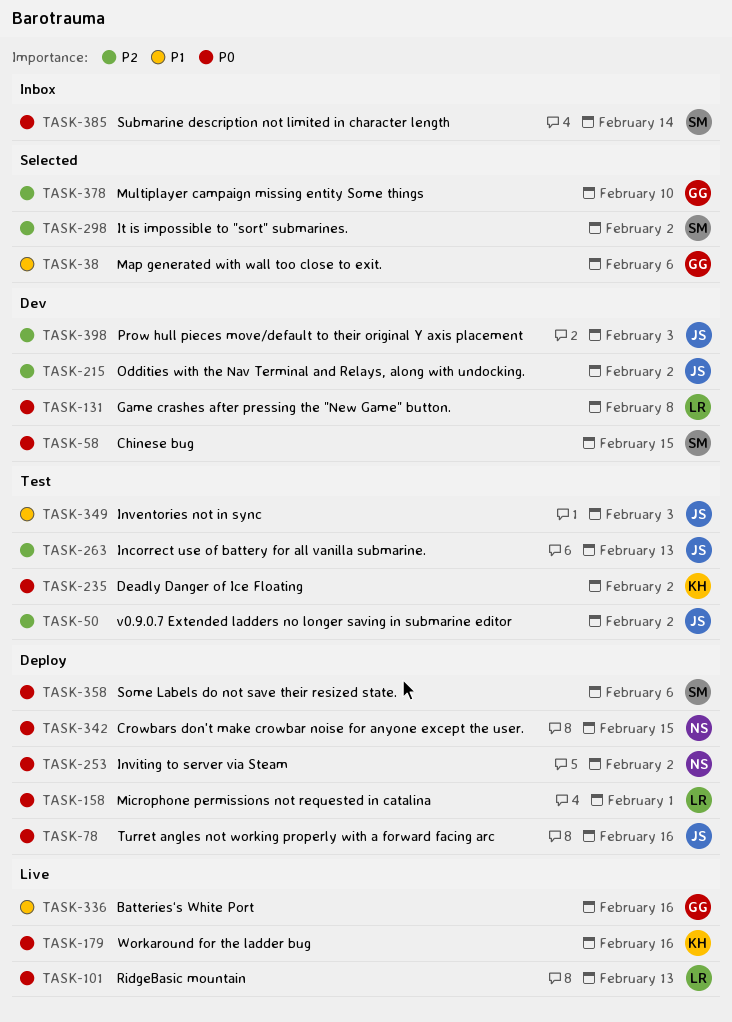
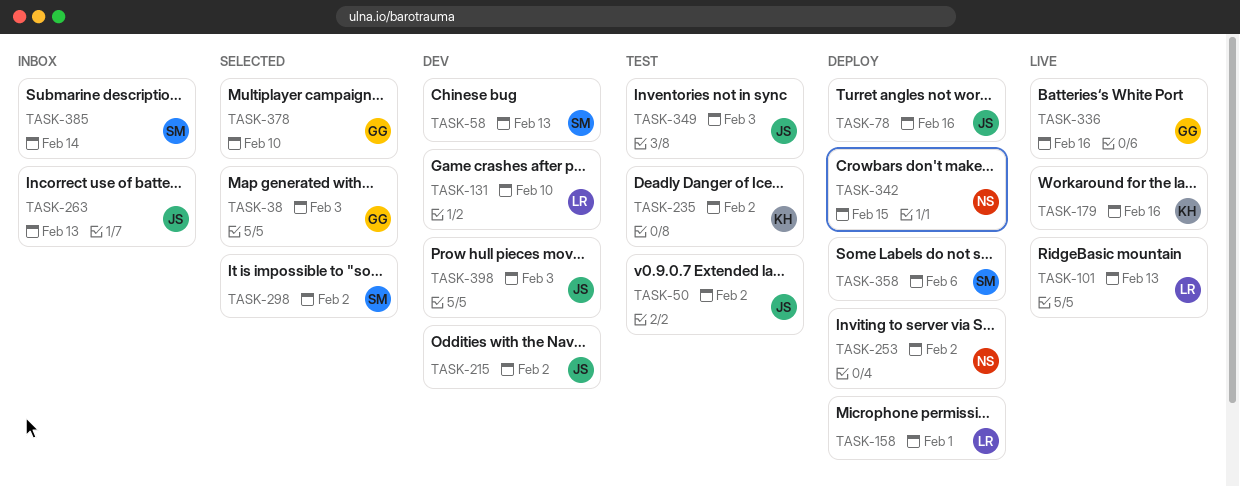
TASK-38, due: Feb 6 -> Feb 3
TASK-58, due: Feb 15 -> Feb 13
TASK-131, due: Feb 8 -> Feb 10
TASK-263, status: Test -> Inbox

